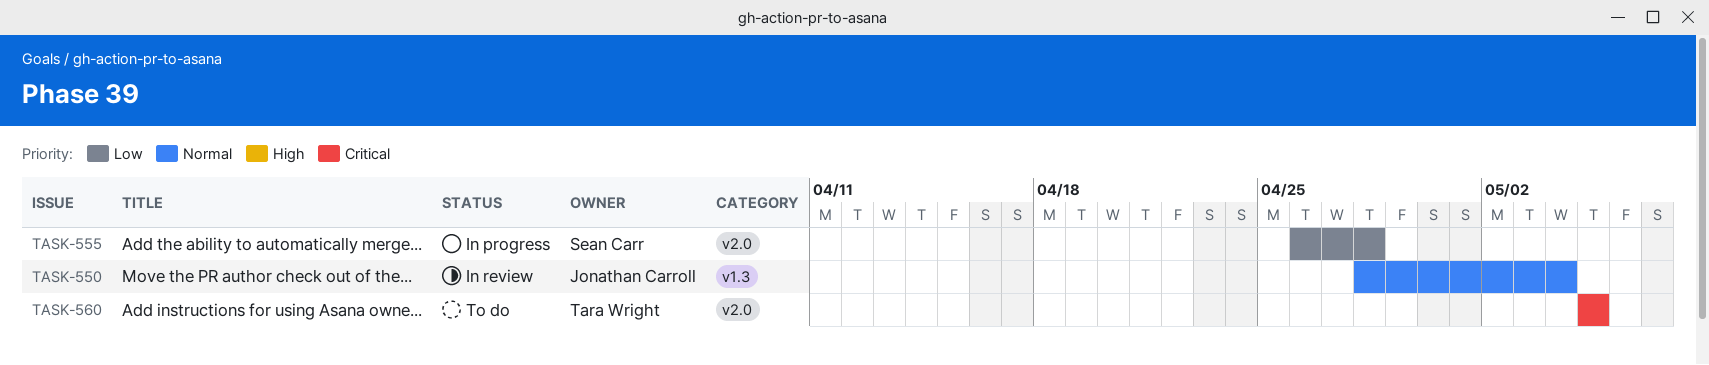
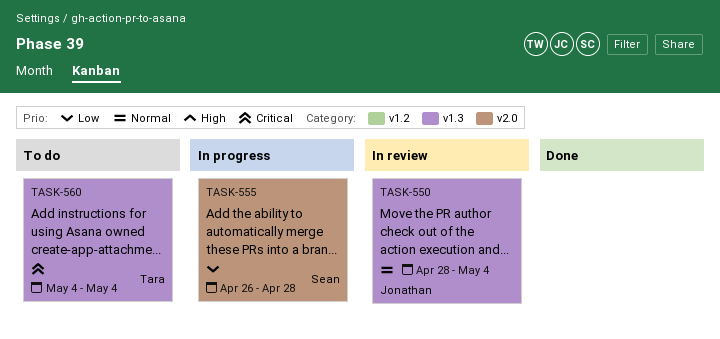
TASK-560, label: v2.0 -> v1.3
TASK-560, start: May 5 -> May 4
TASK-560, due: May 5 -> May 4

